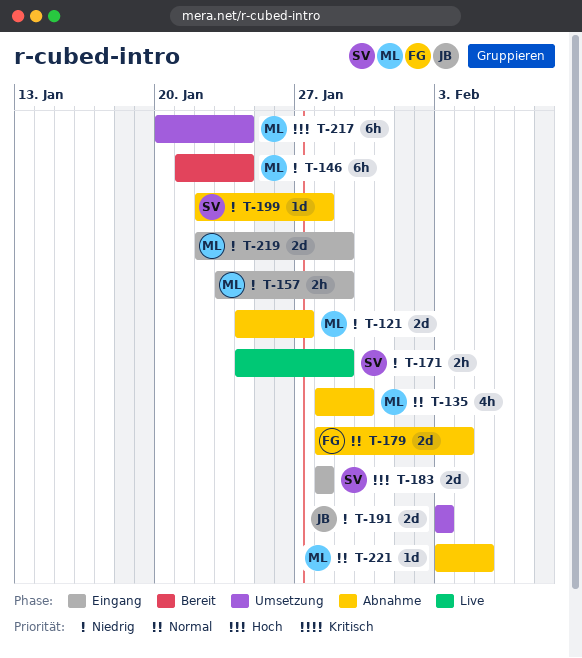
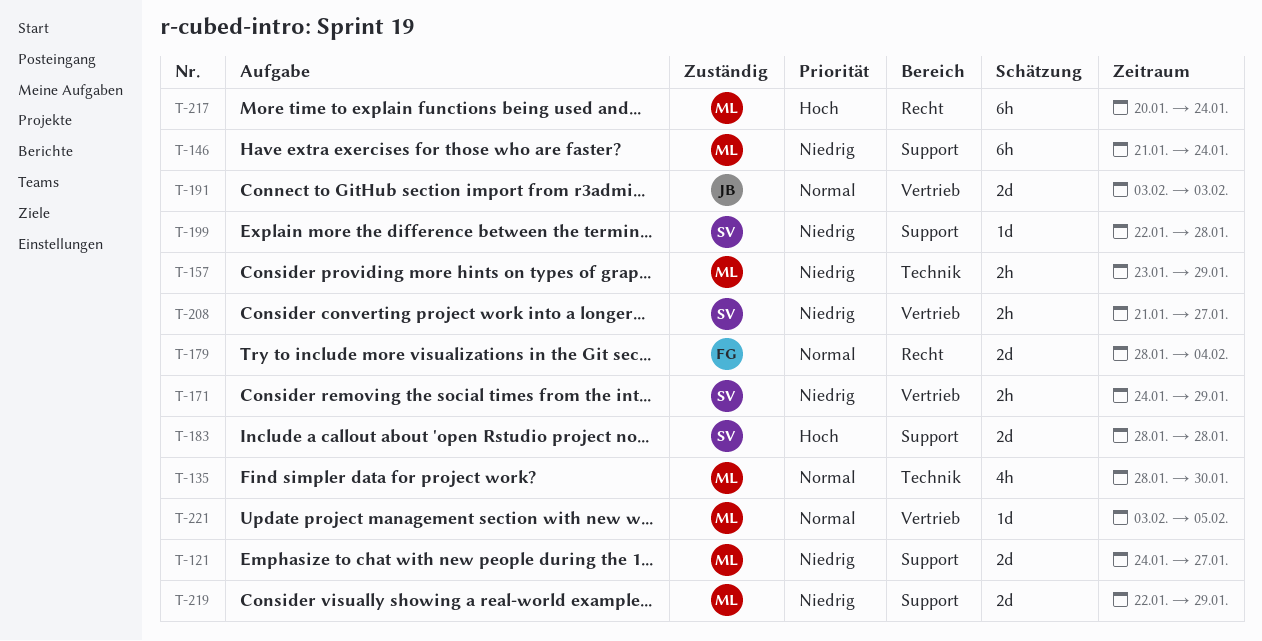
T-191, priority: Niedrig -> Normal
T-208: none -> present

